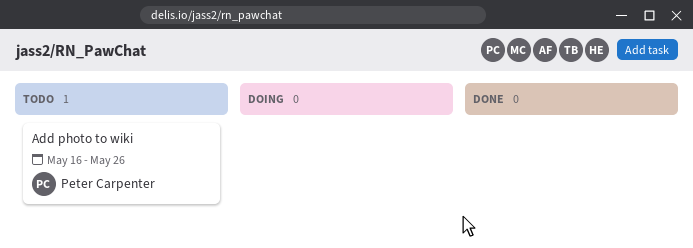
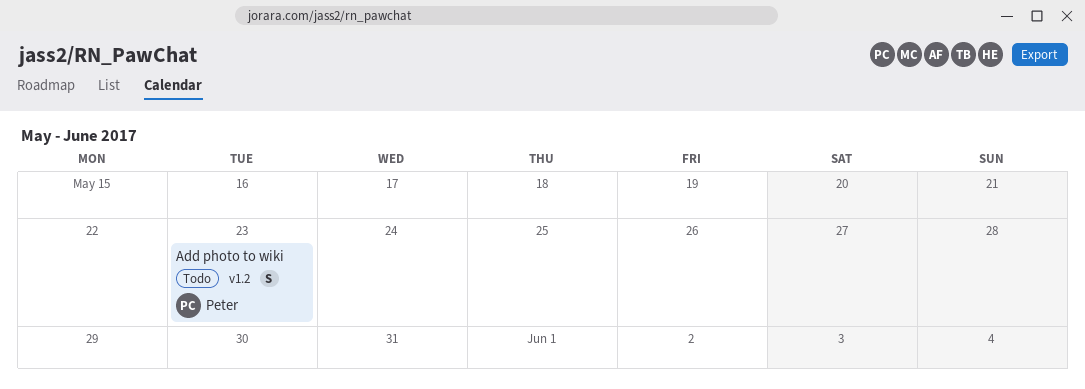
Add photo to wiki, due: May 26 -> May 23

